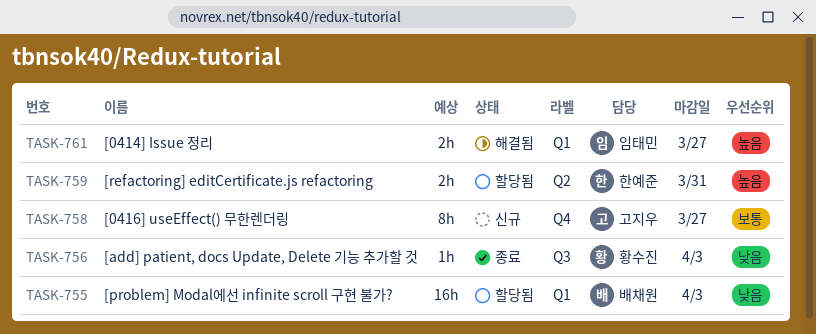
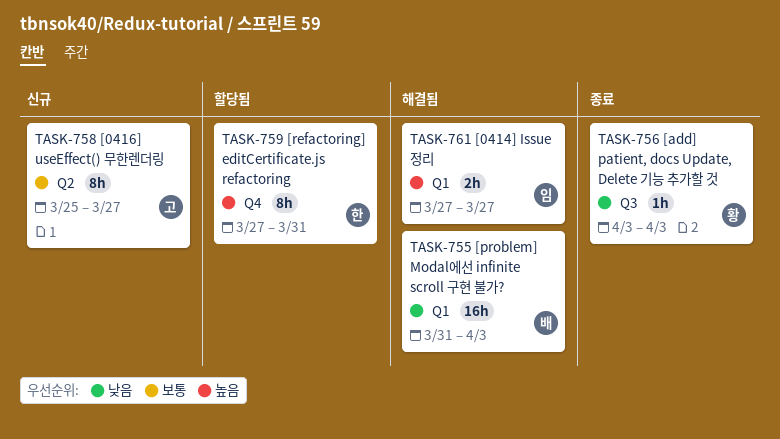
TASK-755, status: 할당됨 -> 해결됨
TASK-758, label: Q4 -> Q2
TASK-759, label: Q2 -> Q4
TASK-759, estimate: 2h -> 8h

